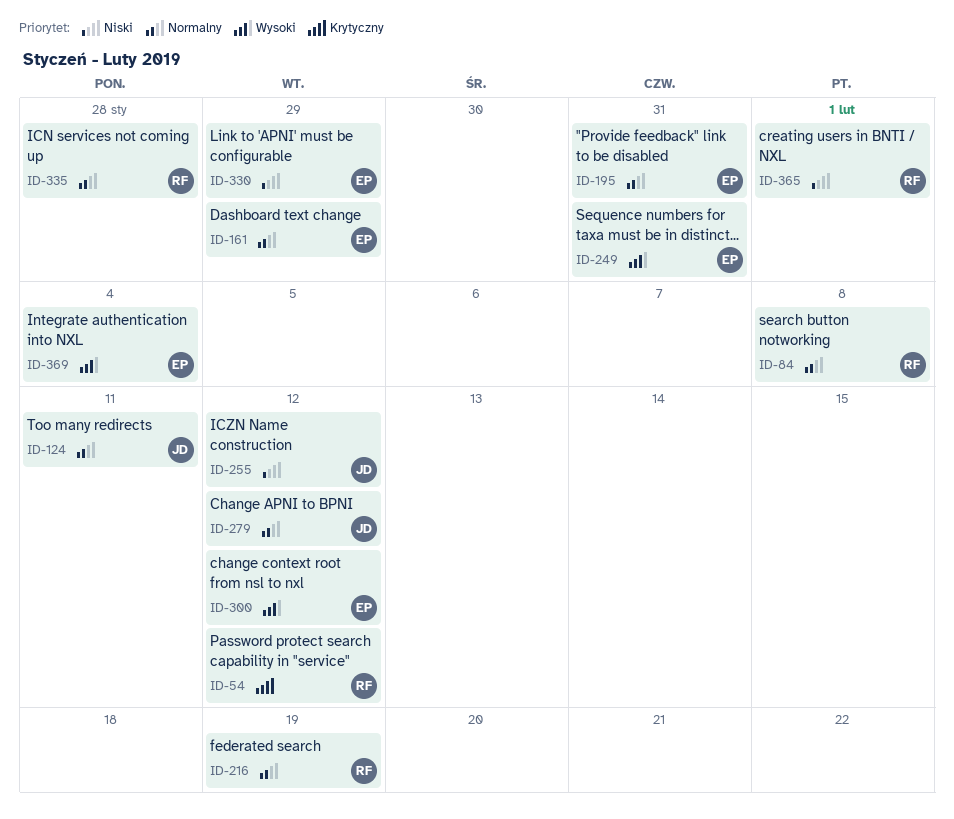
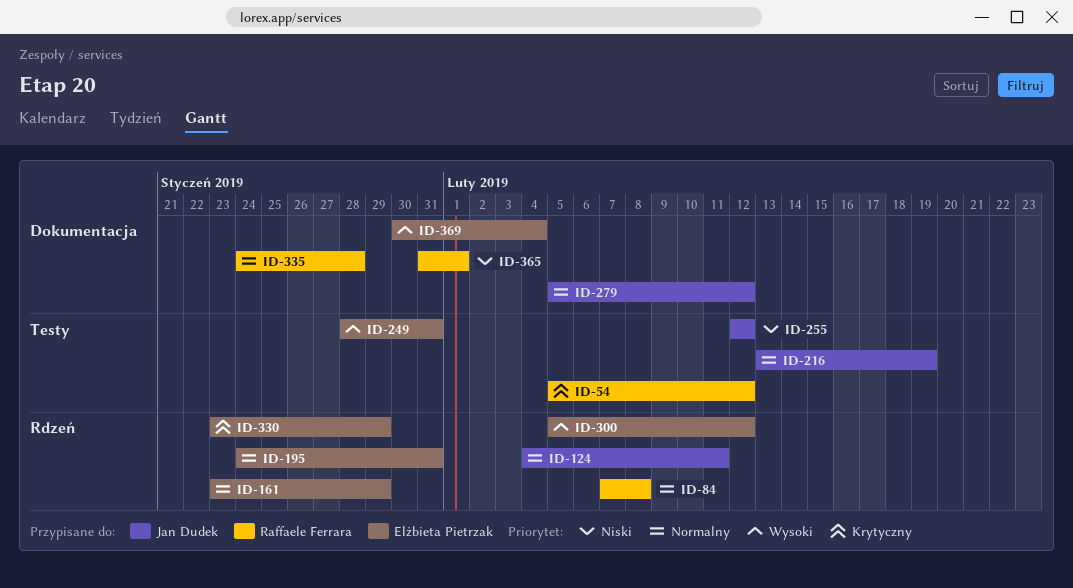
ID-216, owner: Raffaele Ferrara -> Jan Dudek
ID-330, priority: Niski -> Krytyczny

